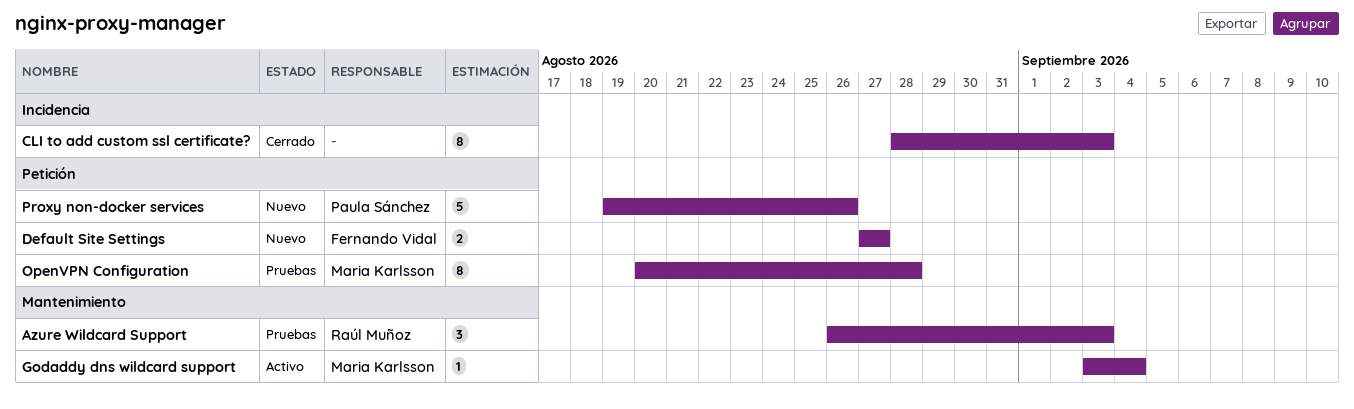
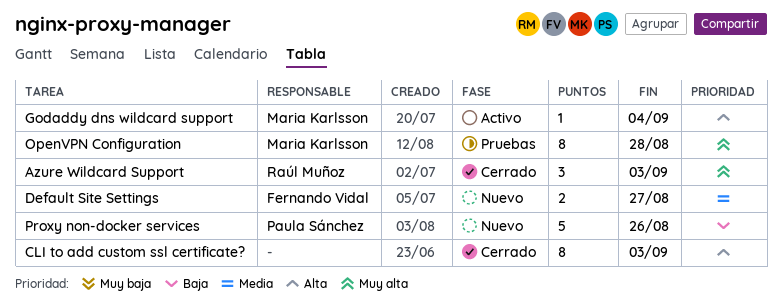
Azure Wildcard Support, status: Pruebas -> Cerrado

